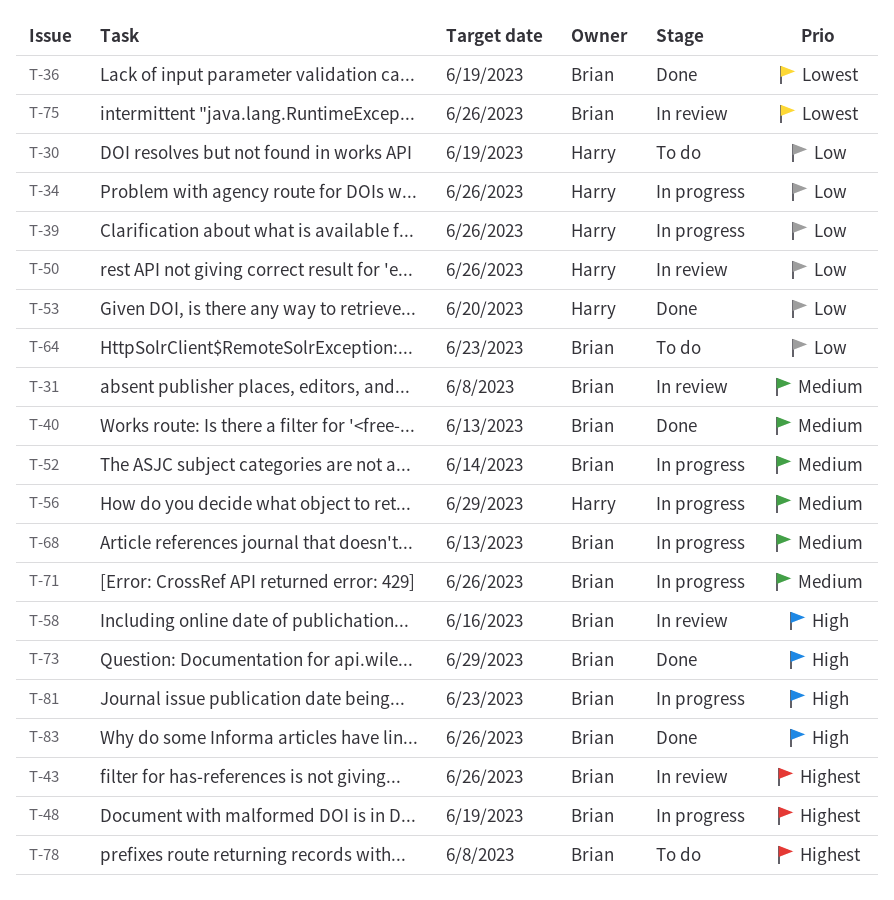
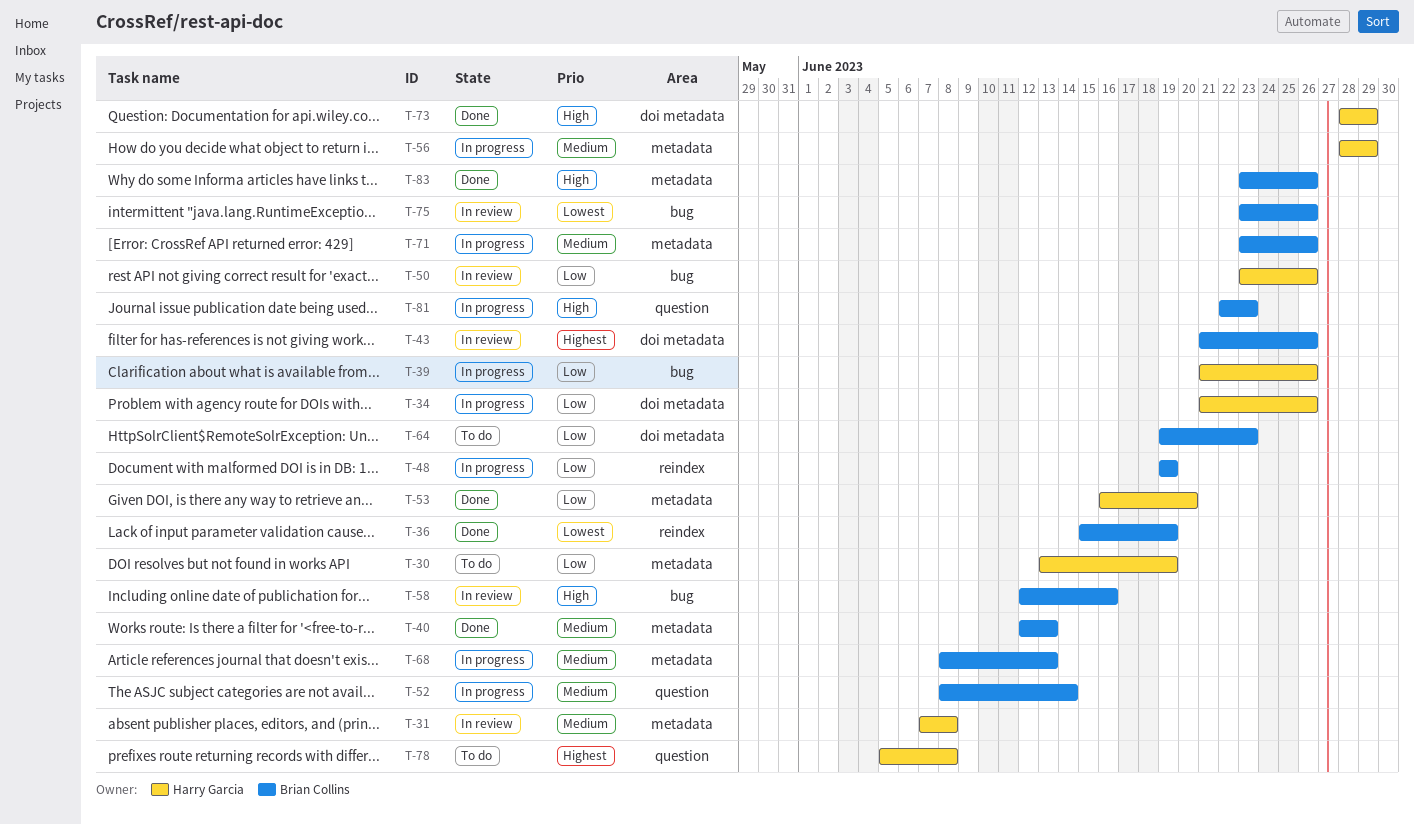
T-31, owner: Brian Collins -> Harry Garcia
T-48, priority: Highest -> Low
T-73, owner: Brian Collins -> Harry Garcia
T-78, owner: Brian Collins -> Harry Garcia

